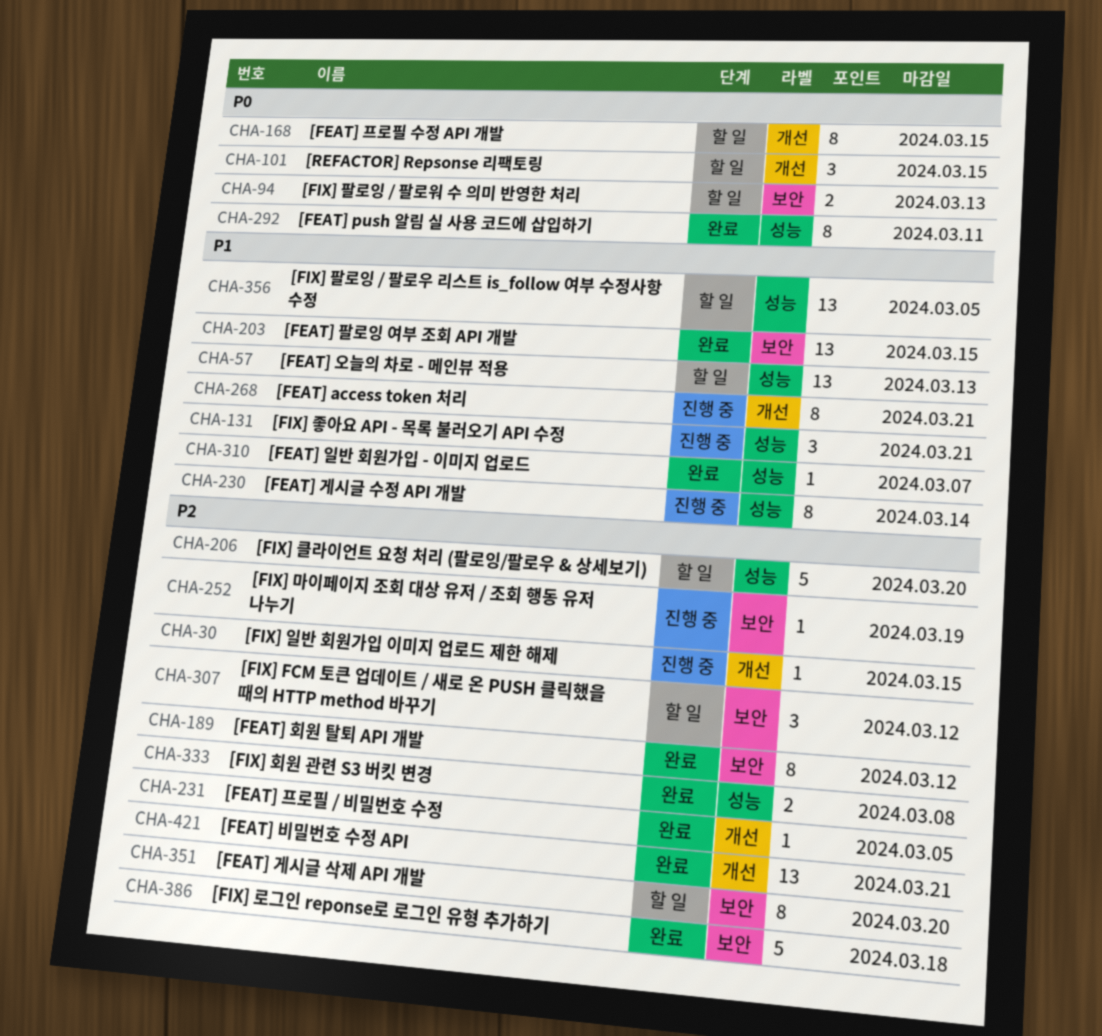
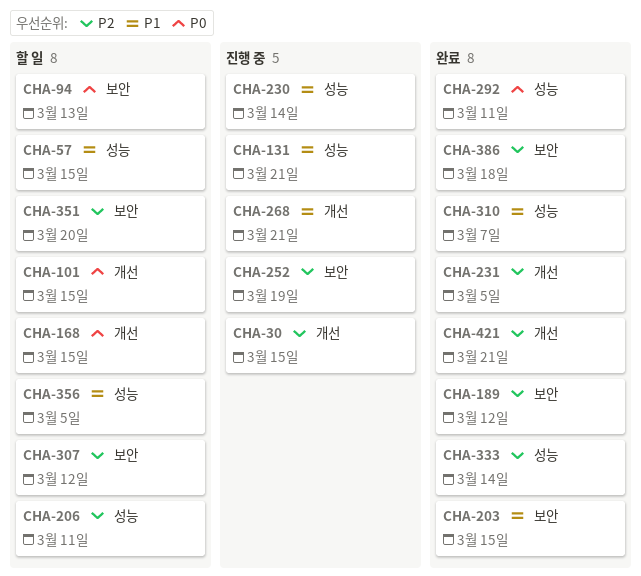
CHA-57, due: Mar 13 -> Mar 15
CHA-206, due: Mar 20 -> Mar 11
CHA-333, due: Mar 8 -> Mar 14

